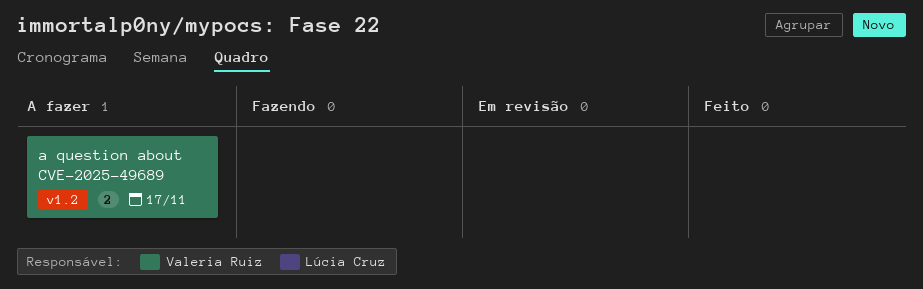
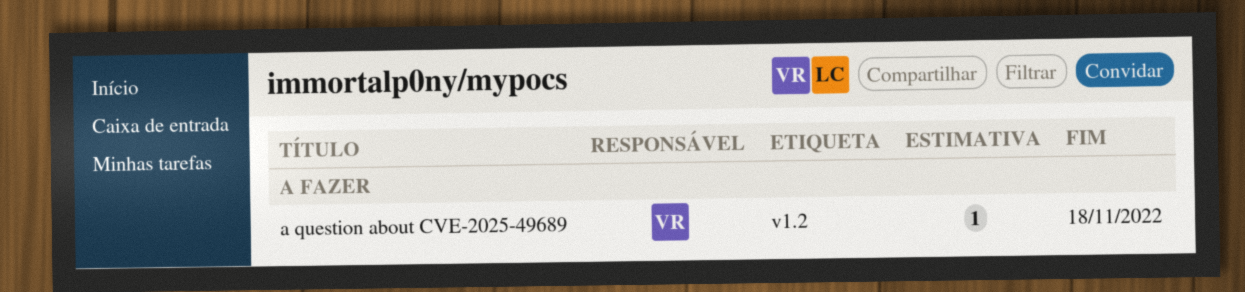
a question about CVE-2025-49689, estimate: 2 -> 1
a question about CVE-2025-49689, due: Nov 17 -> Nov 18

